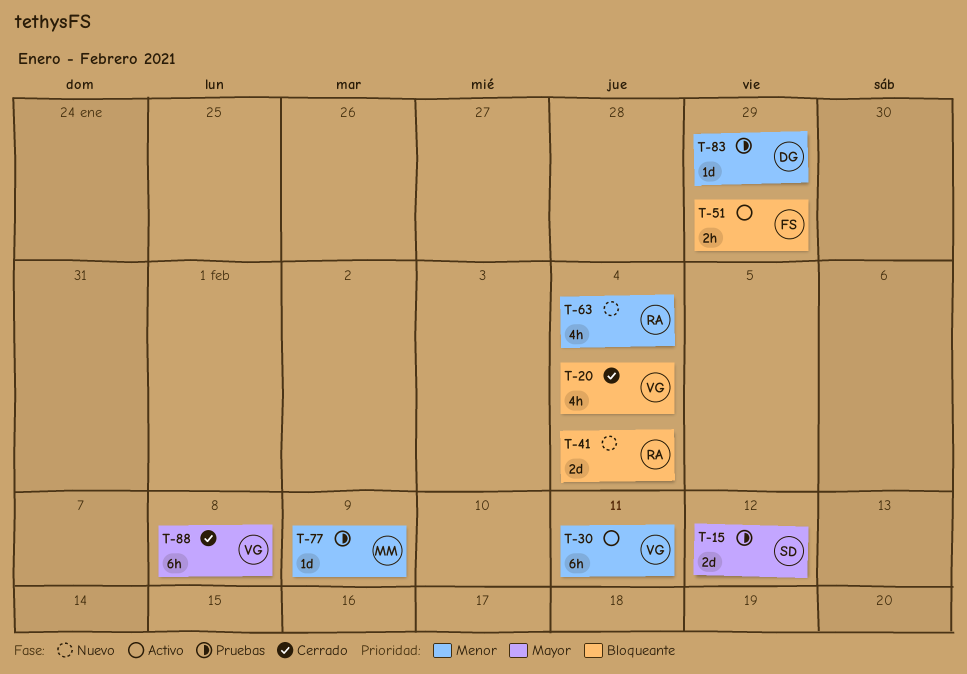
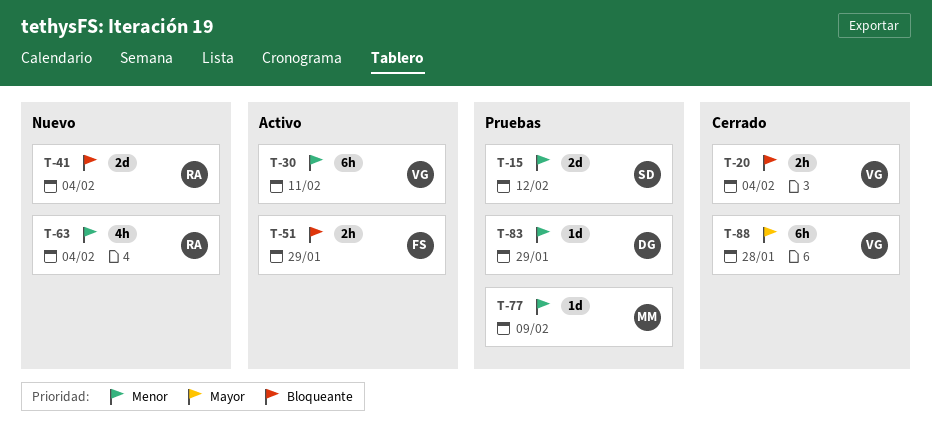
T-15, priority: Mayor -> Menor
T-20, estimate: 4h -> 2h
T-88, due: Feb 8 -> Jan 28

